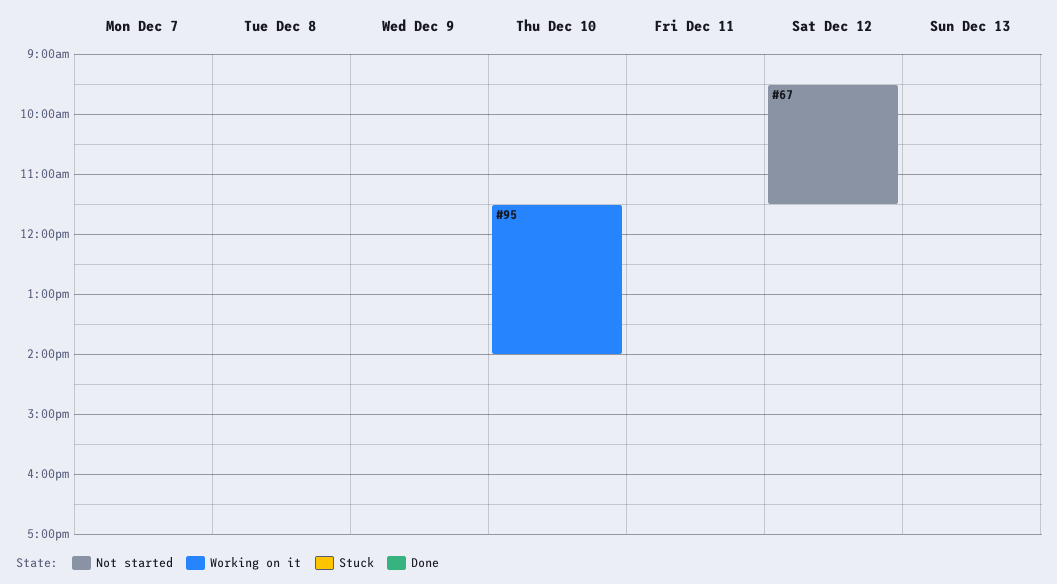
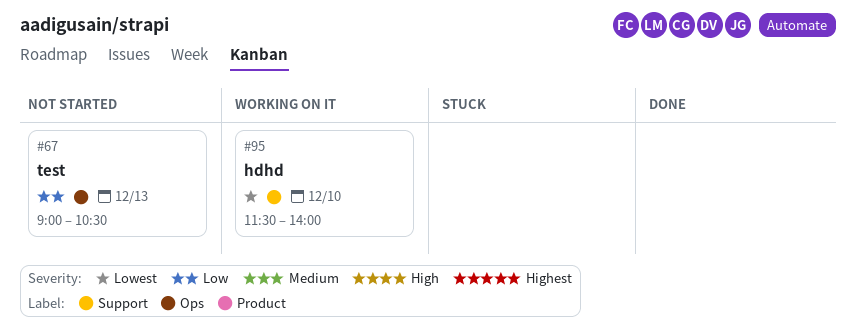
#67, day: Dec 12 -> Dec 13
#67, begins: 09:30 -> 09:00
#67, ends: 11:30 -> 10:30

